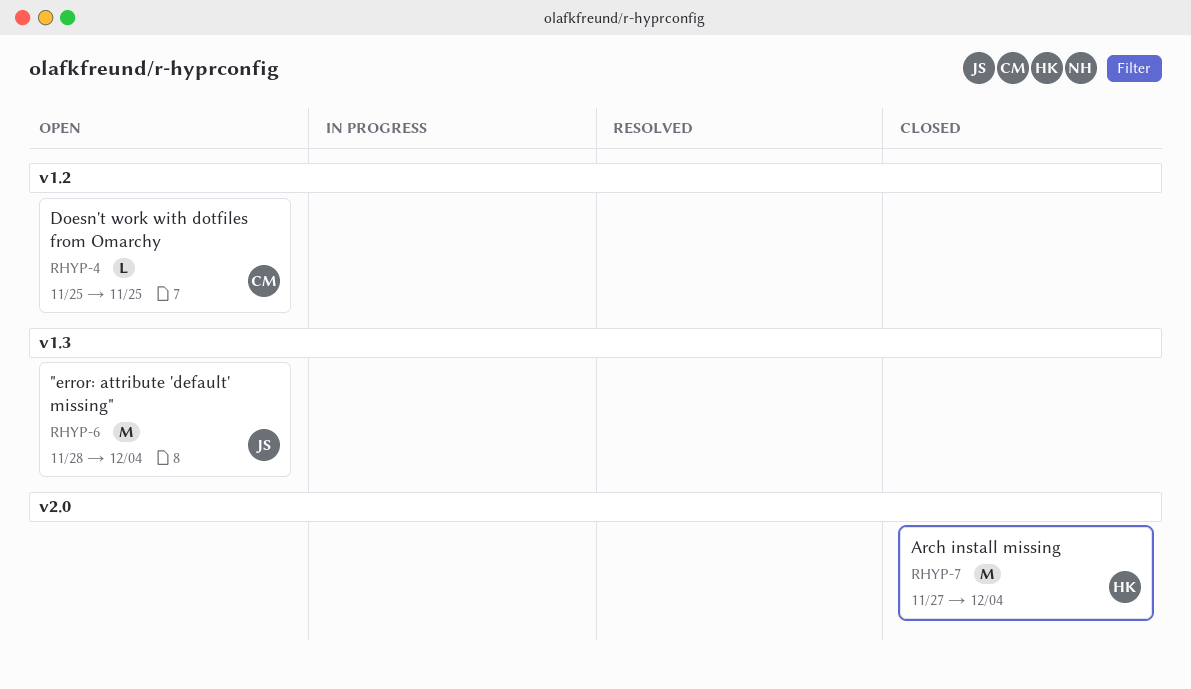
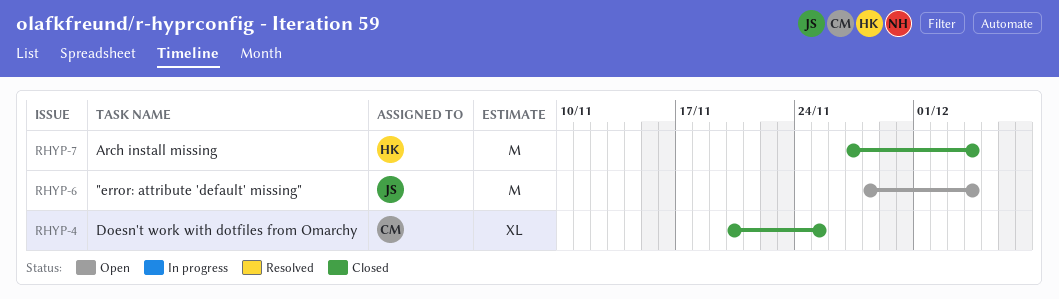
RHYP-4, status: Open -> Closed
RHYP-4, estimate: L -> XL
RHYP-4, start: Nov 25 -> Nov 20

